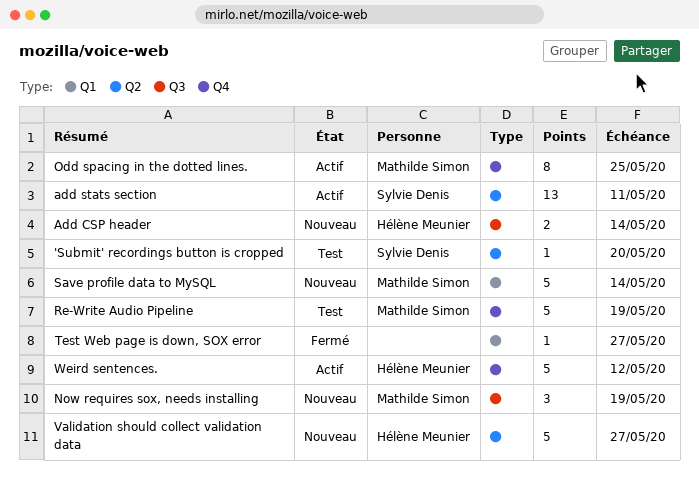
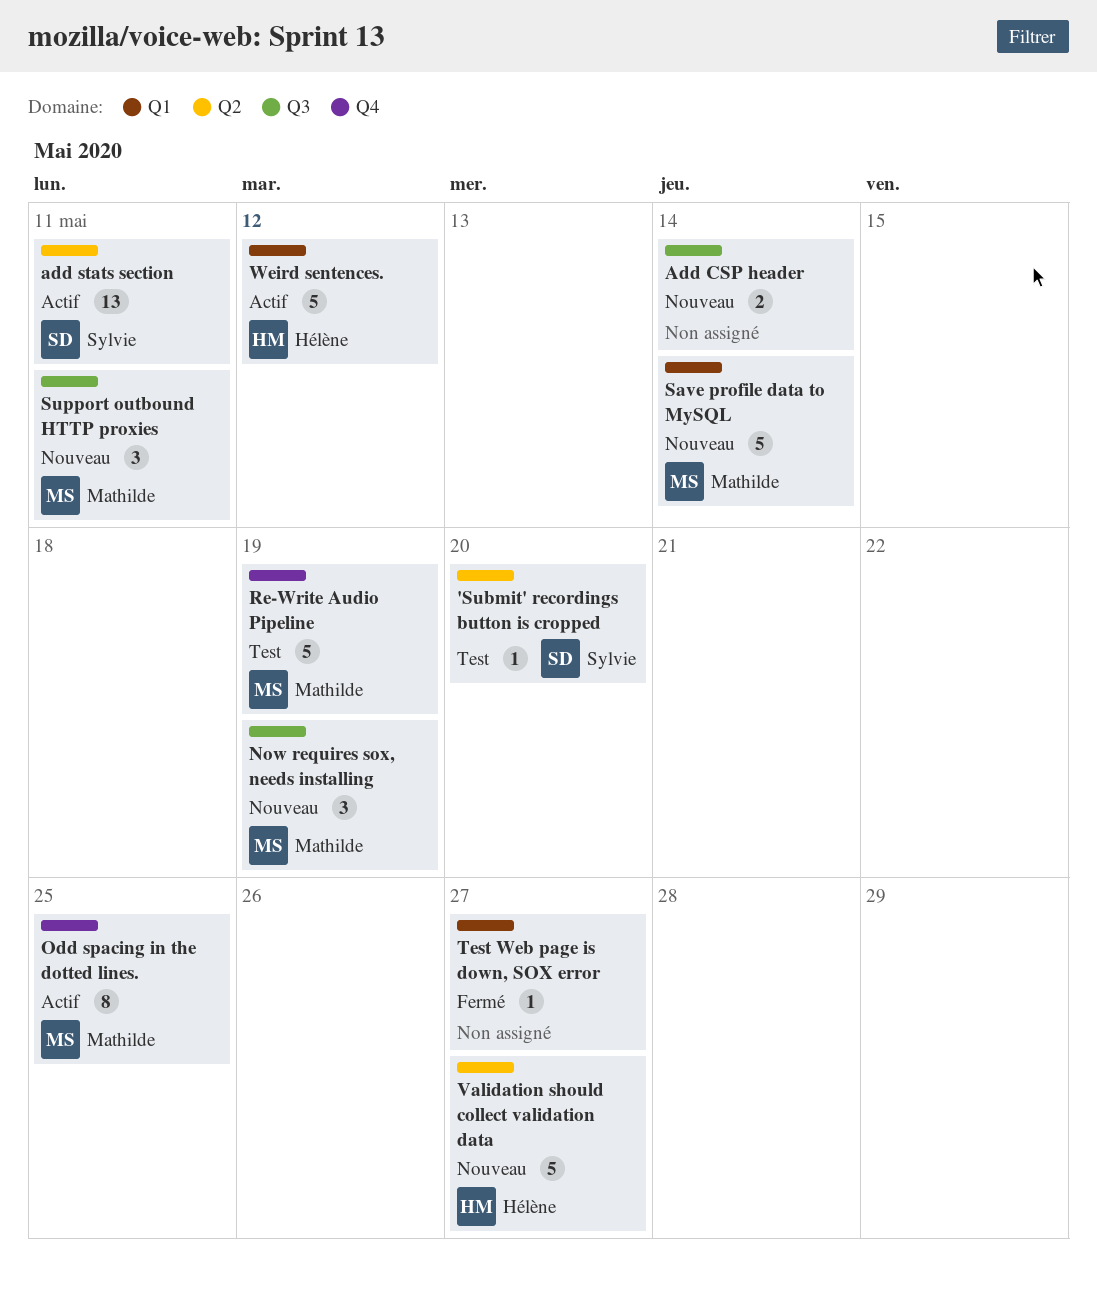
Add CSP header, owner: Hélène Meunier -> none
Support outbound HTTP proxies: none -> present
Weird sentences., label: Q4 -> Q1

